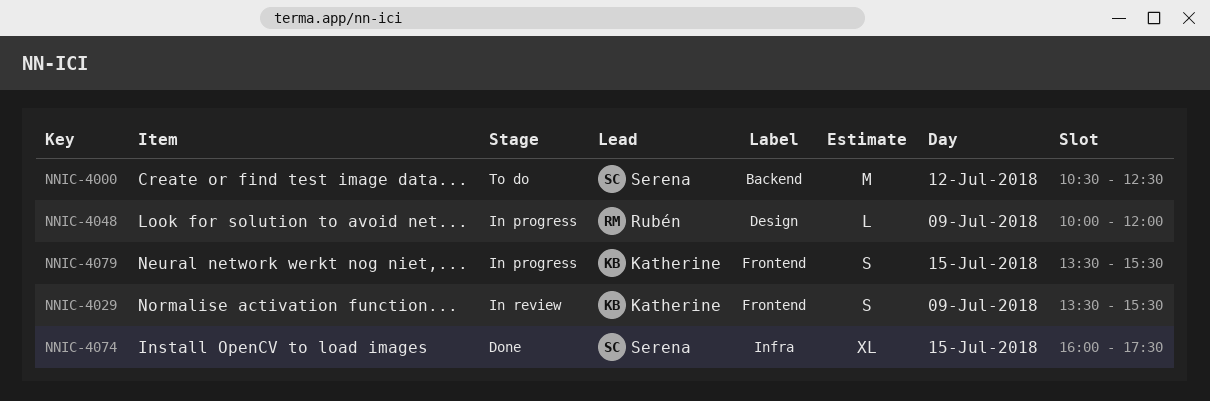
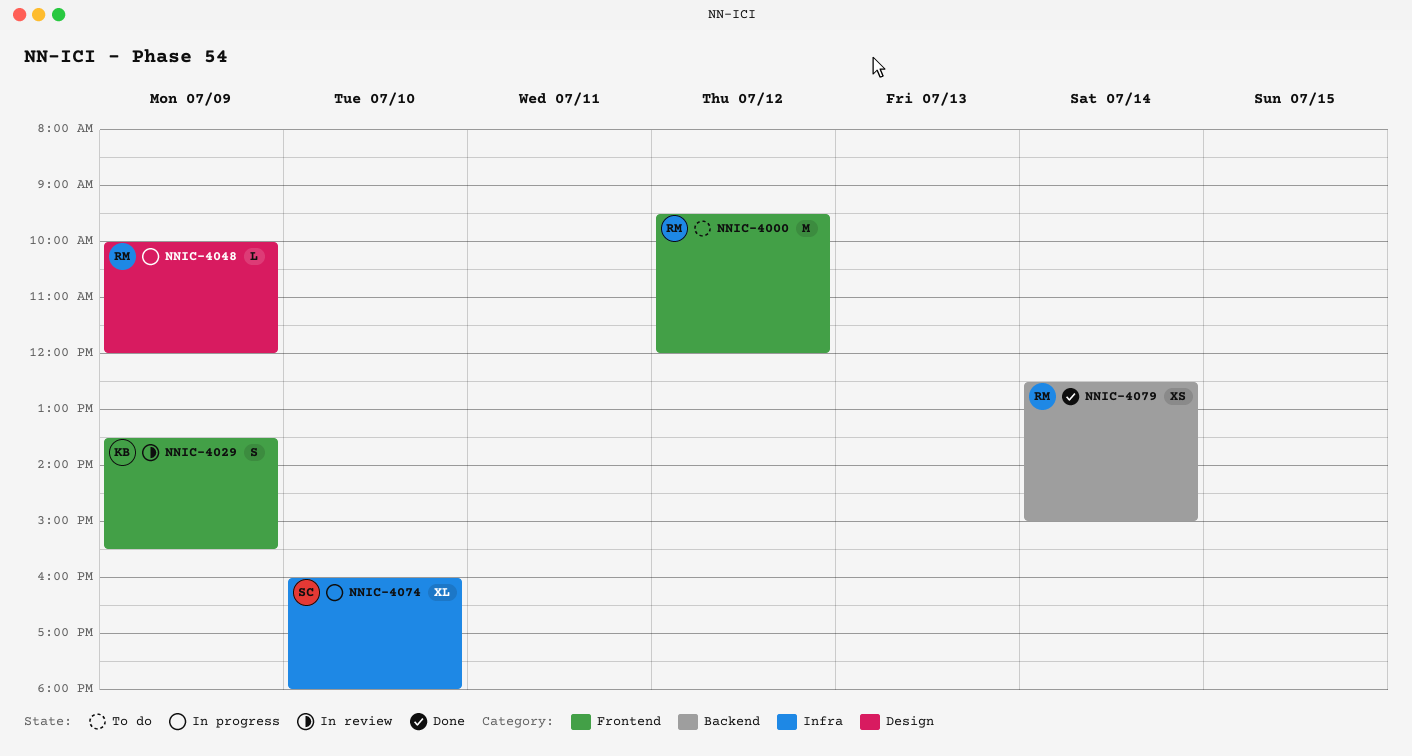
NNIC-4000, owner: Serena -> Rubén
NNIC-4000, label: Backend -> Frontend
NNIC-4000, begins: 10:30 -> 09:30
NNIC-4000, ends: 12:30 -> 12:00
NNIC-4074, status: Done -> In progress
NNIC-4074, day: Jul 15 -> Jul 10
NNIC-4074, ends: 17:30 -> 18:00
NNIC-4079, status: In progress -> Done
NNIC-4079, owner: Katherine -> Rubén
NNIC-4079, label: Frontend -> Backend
NNIC-4079, estimate: S -> XS
NNIC-4079, day: Jul 15 -> Jul 14
NNIC-4079, begins: 13:30 -> 12:30
NNIC-4079, ends: 15:30 -> 15:00

